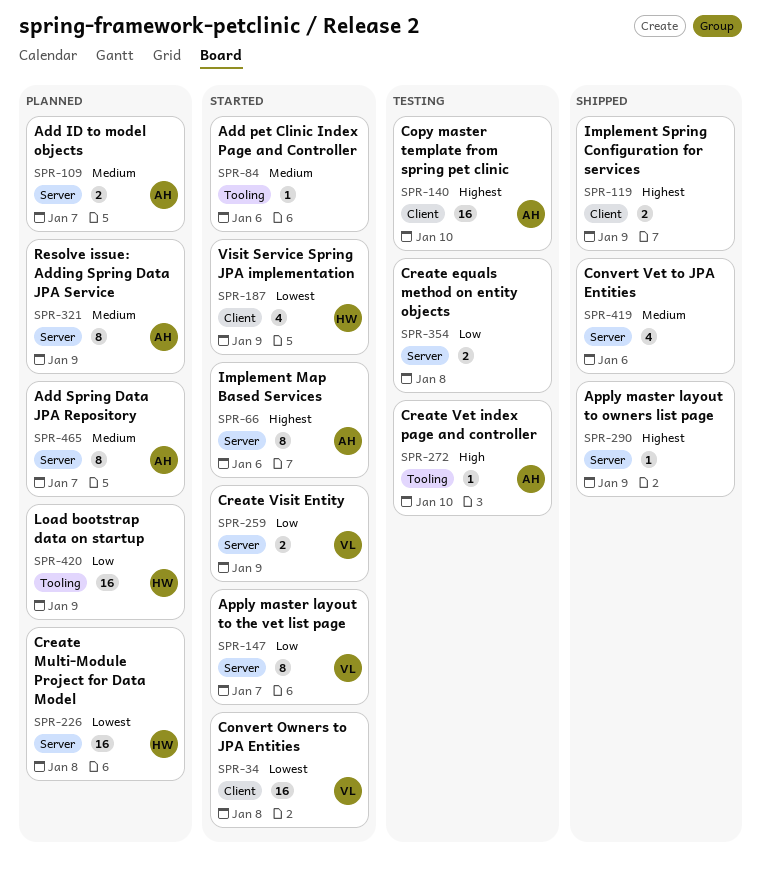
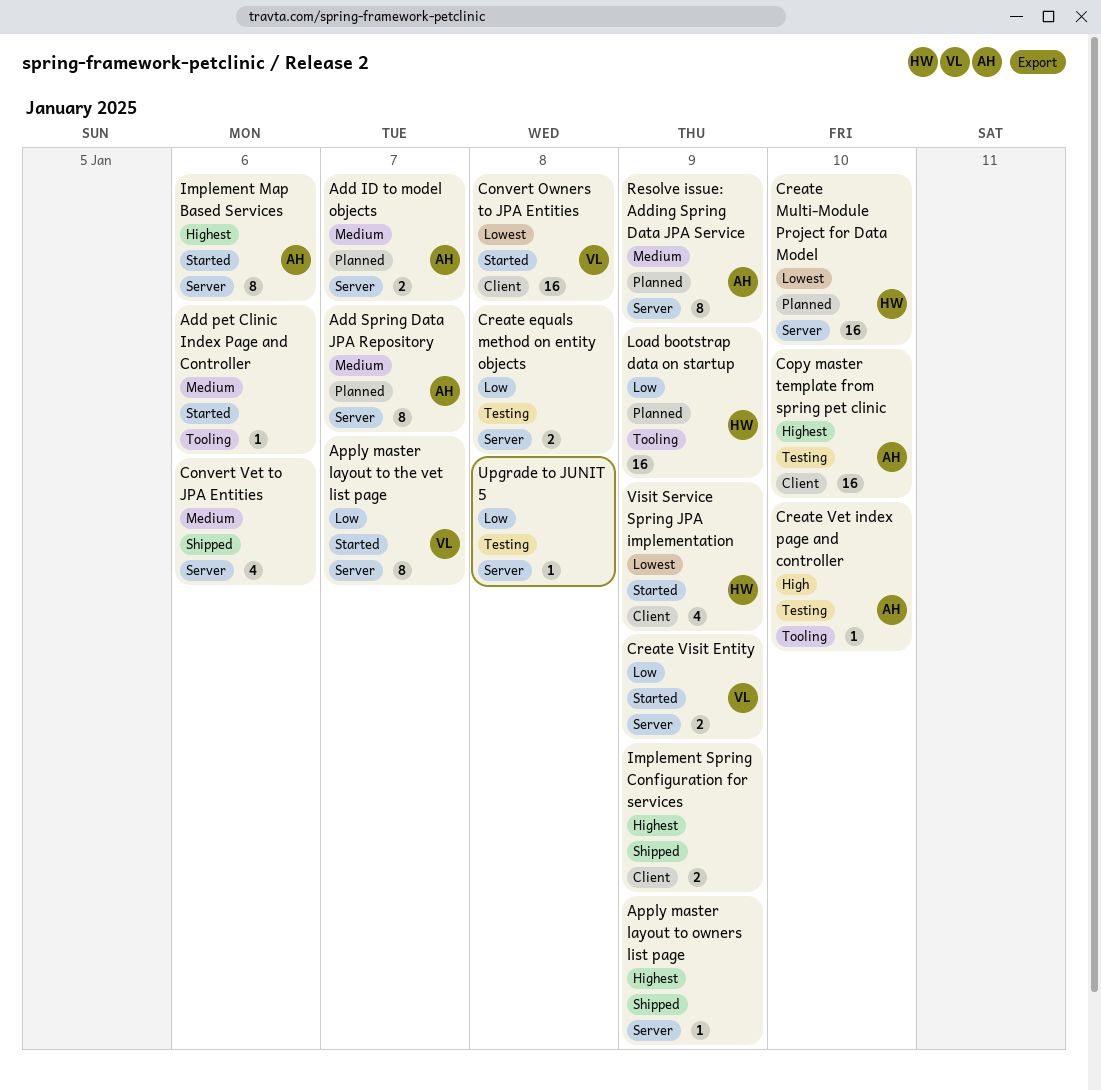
Create Multi-Module Project for Data Model, due: Jan 8 -> Jan 10
Upgrade to JUNIT 5: none -> present

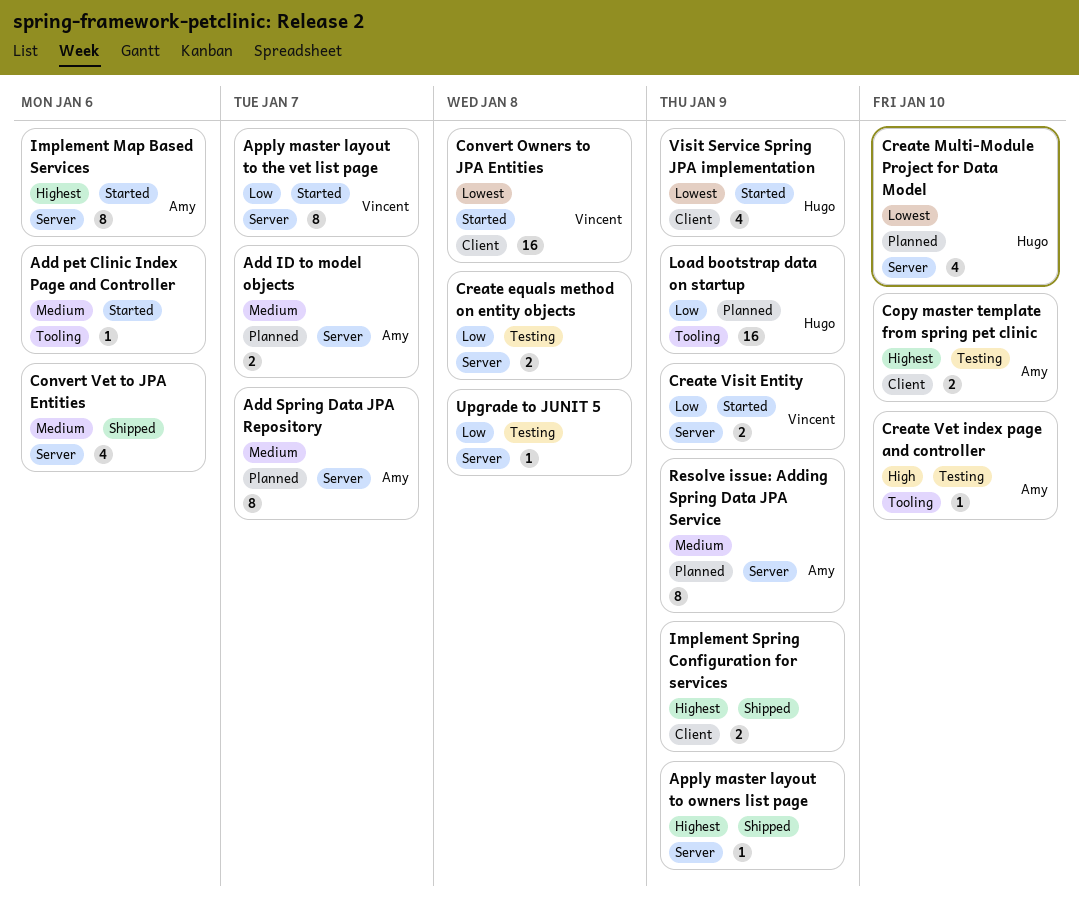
Copy master template from spring pet clinic, estimate: 16 -> 2
Create Multi-Module Project for Data Model, estimate: 16 -> 4

